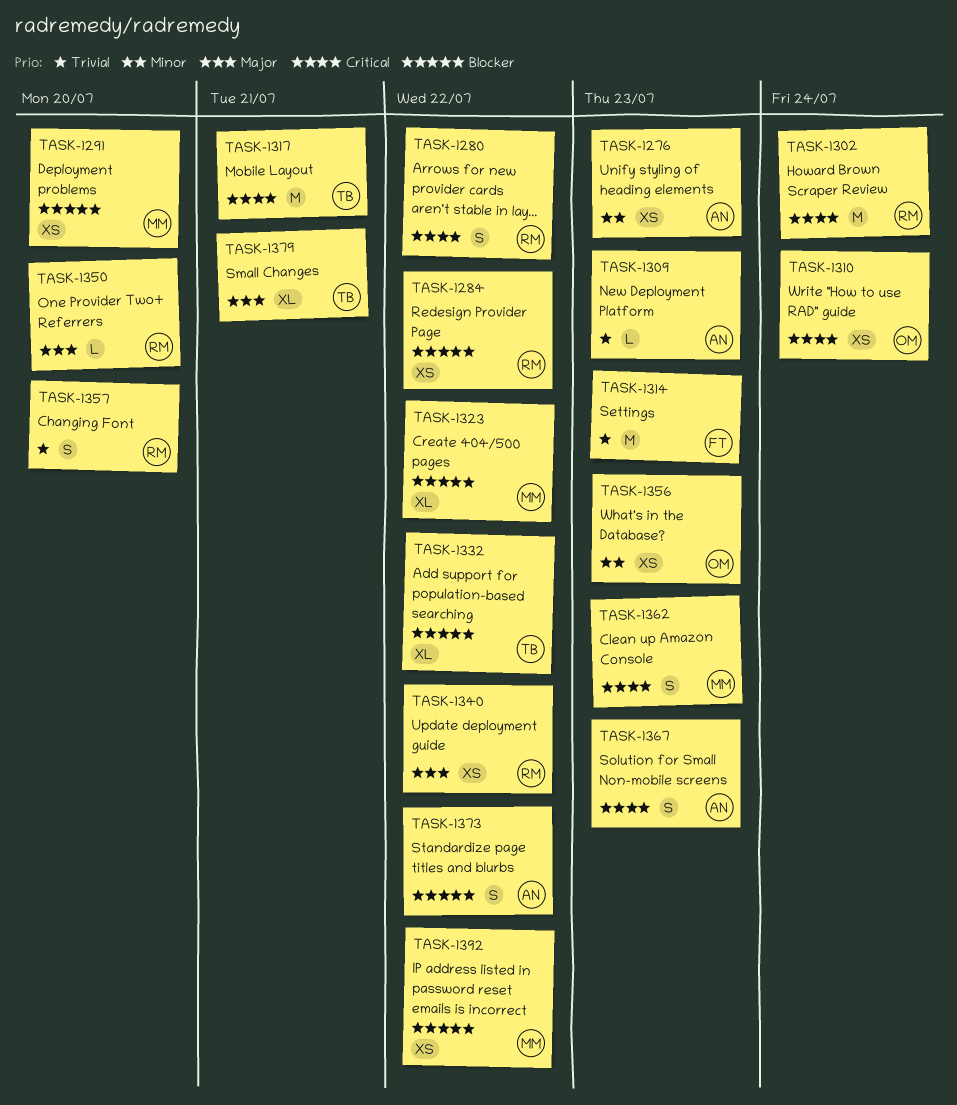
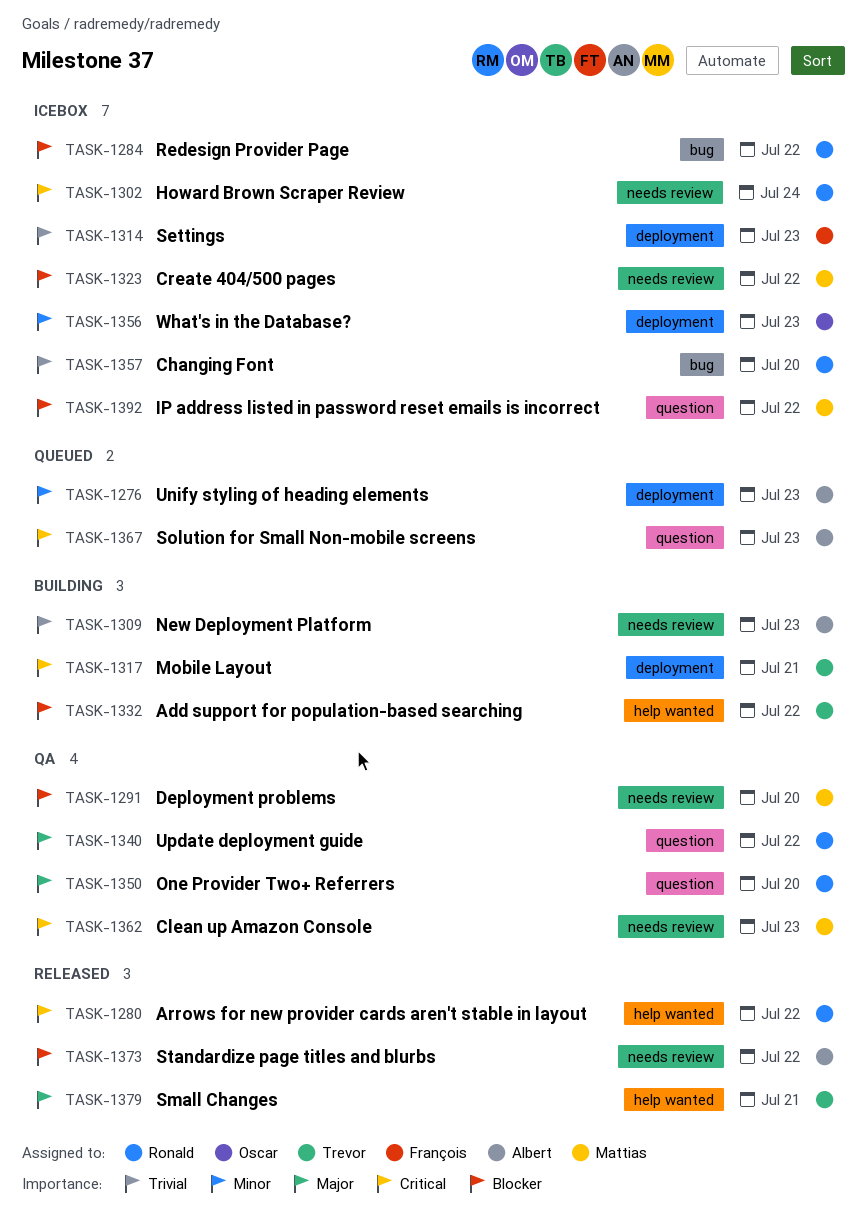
TASK-1310: present -> none

